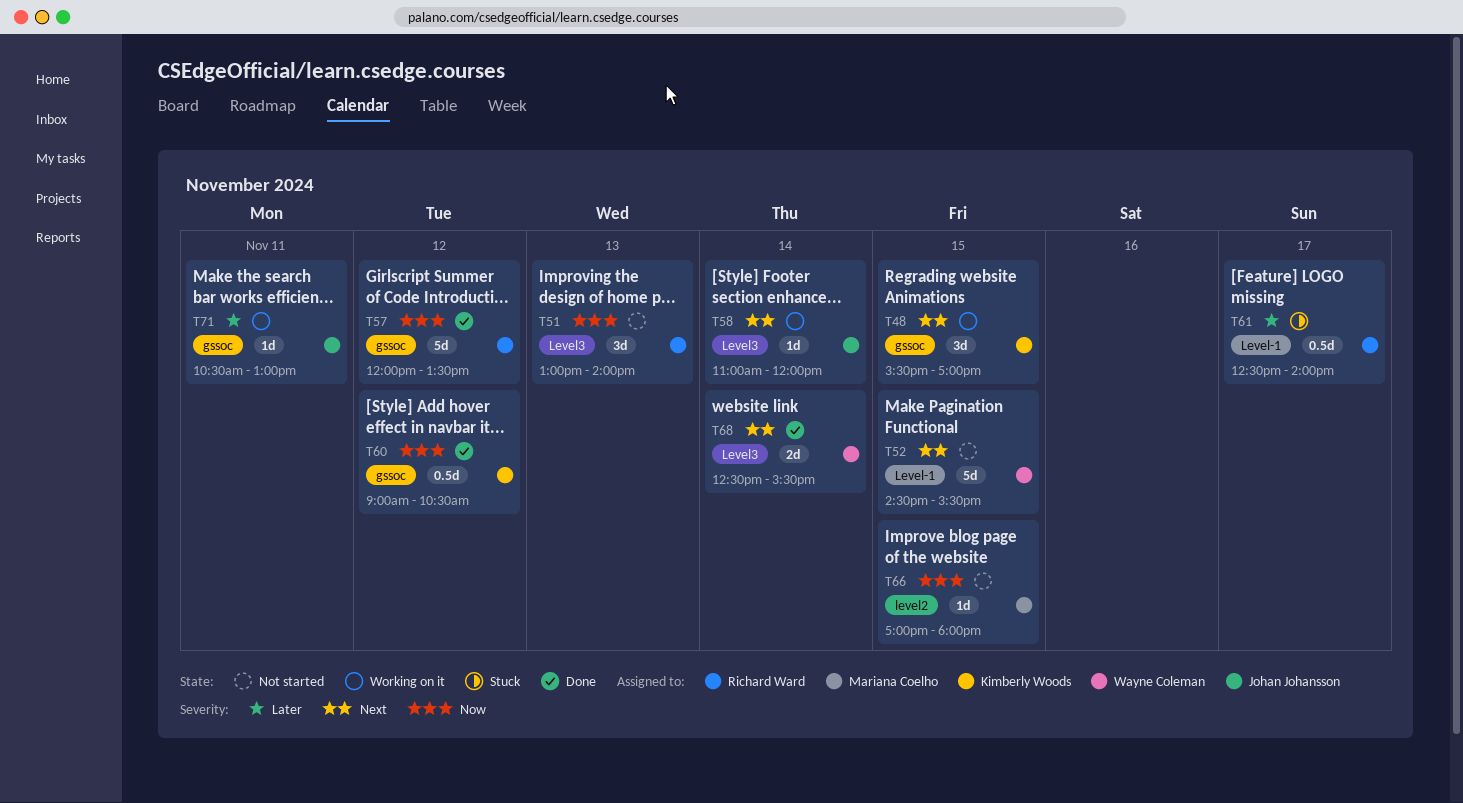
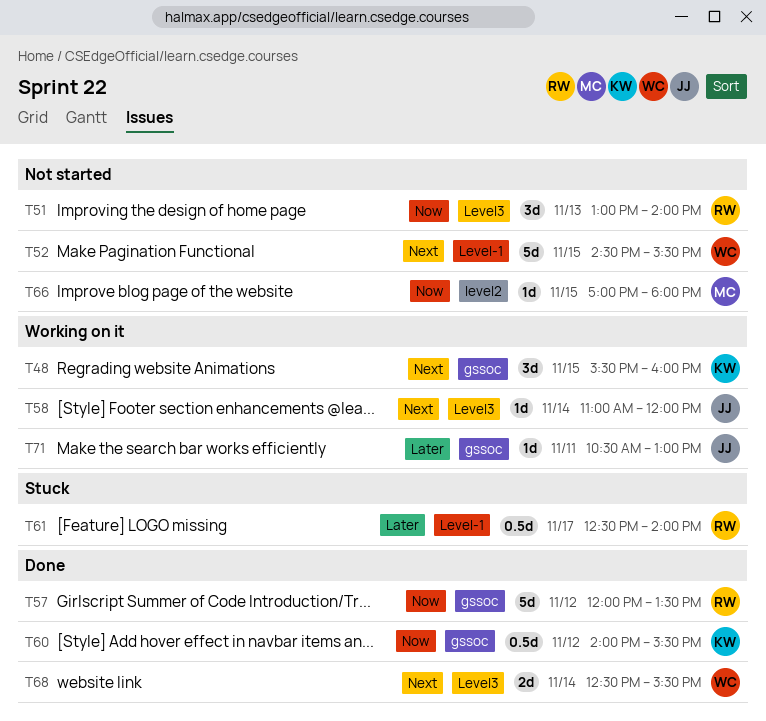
T48, ends: 17:00 -> 16:00
T60, begins: 09:00 -> 14:00
T60, ends: 10:30 -> 15:30

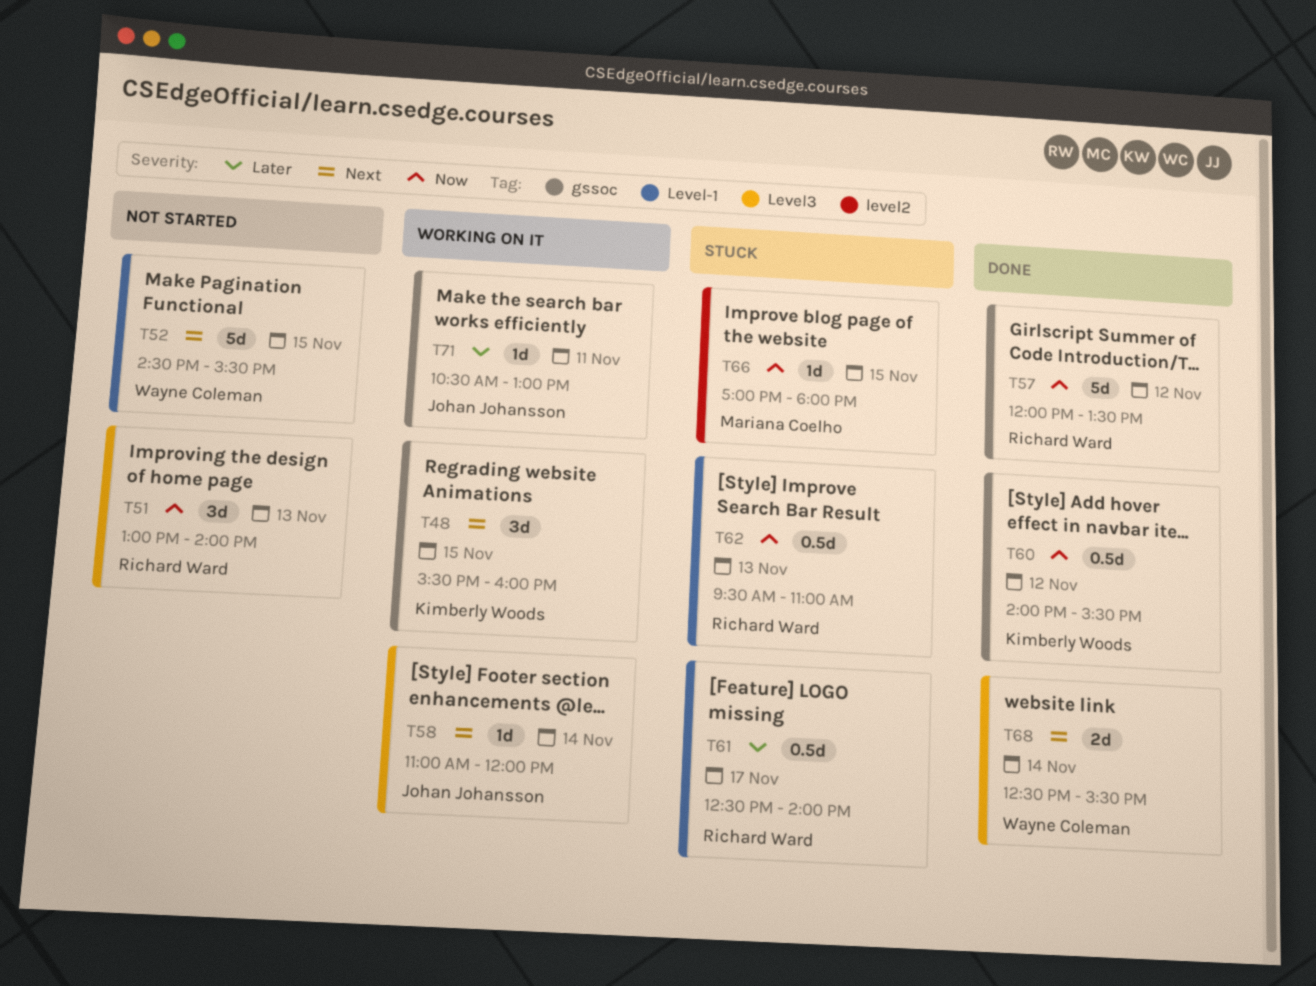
T62: none -> present
T66, status: Not started -> Stuck

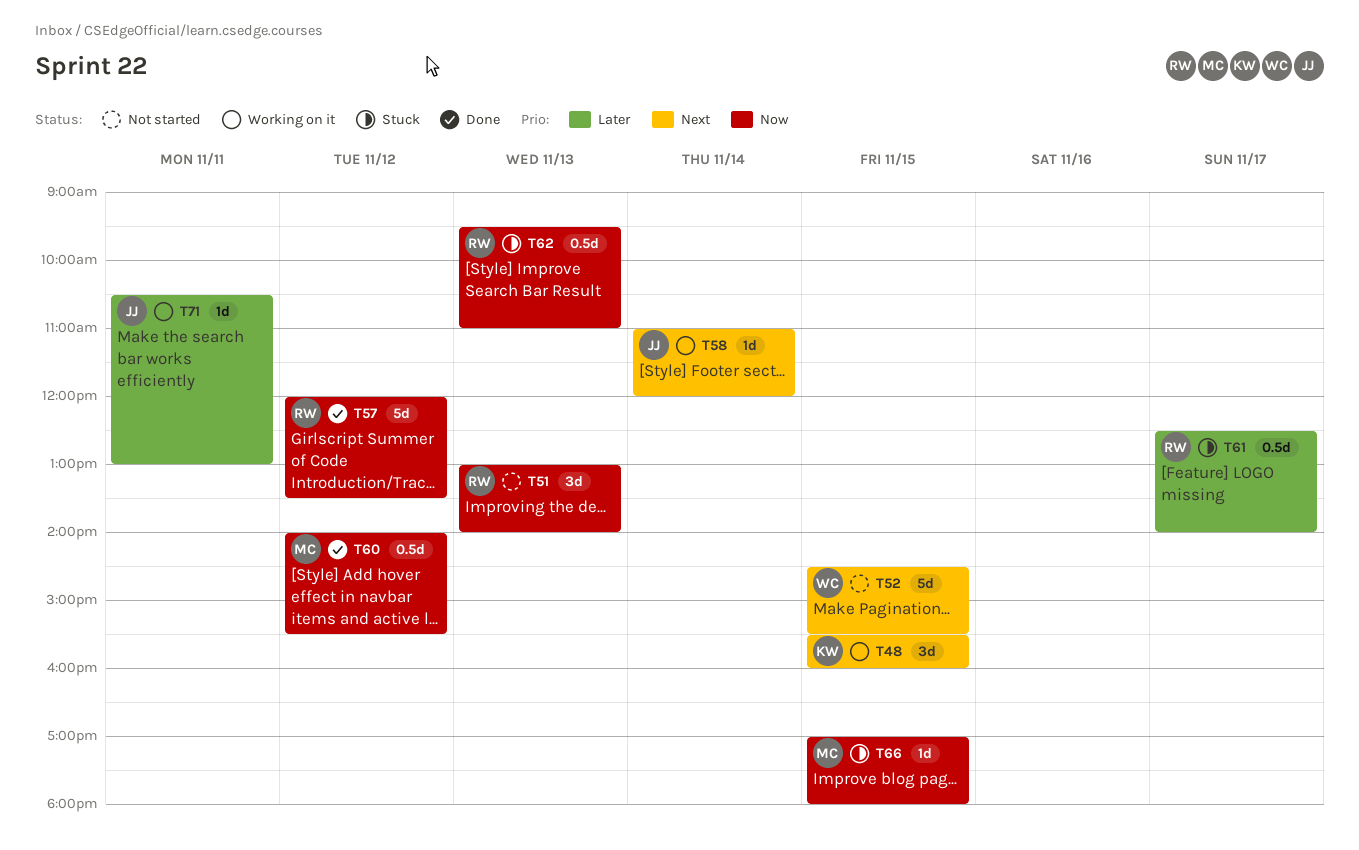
T60, owner: Kimberly Woods -> Mariana Coelho
T68: present -> none

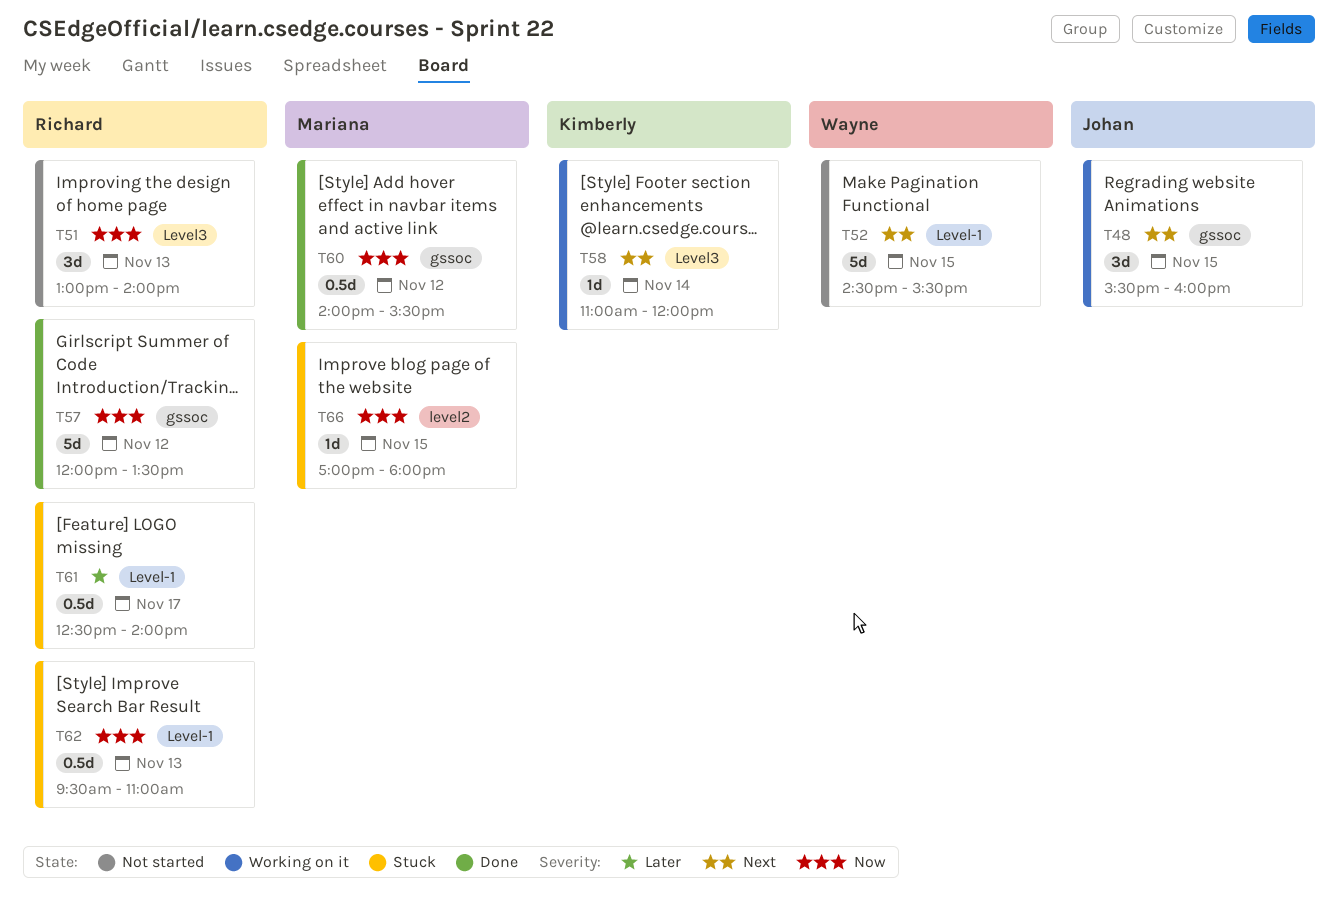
T48, owner: Kimberly -> Johan
T58, owner: Johan -> Kimberly
T71: present -> none

